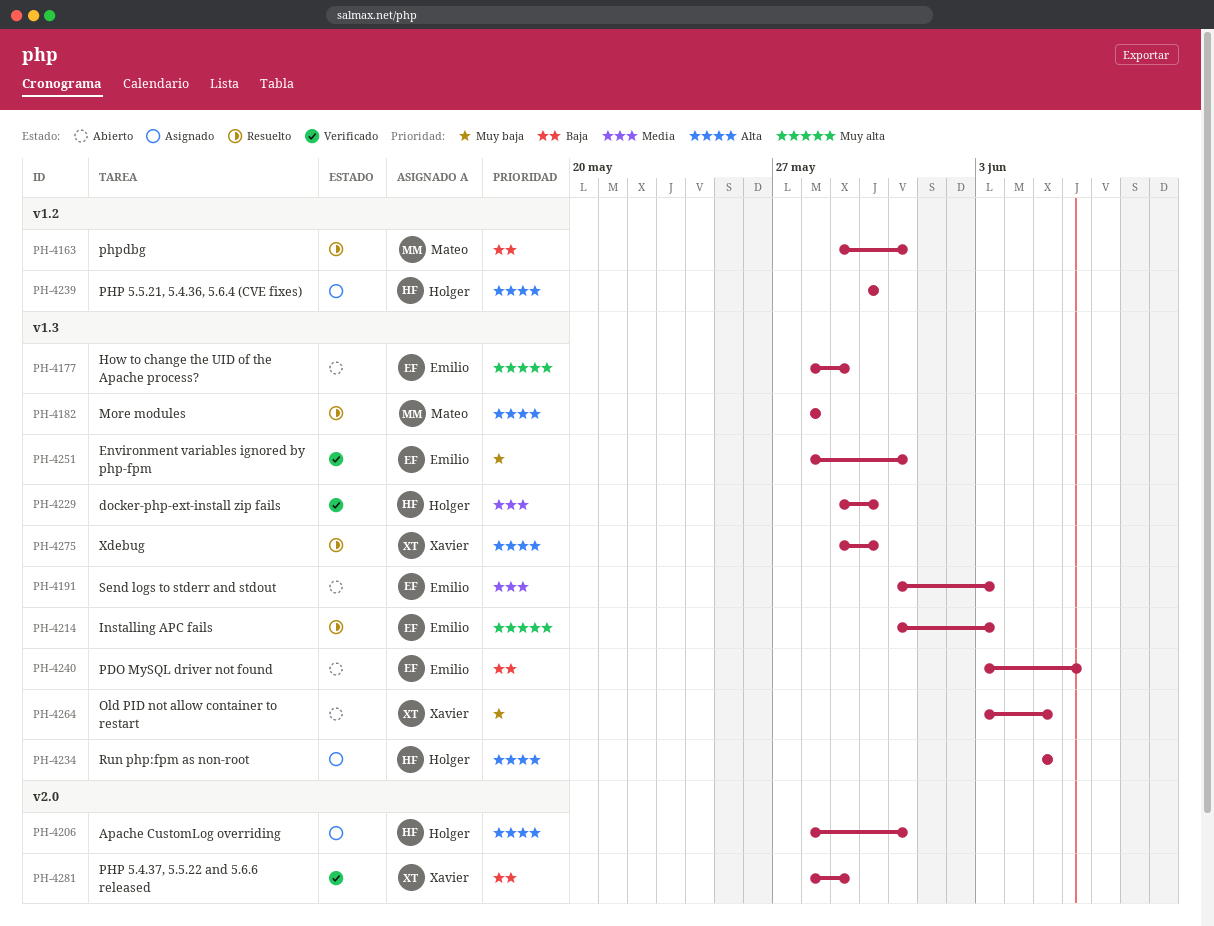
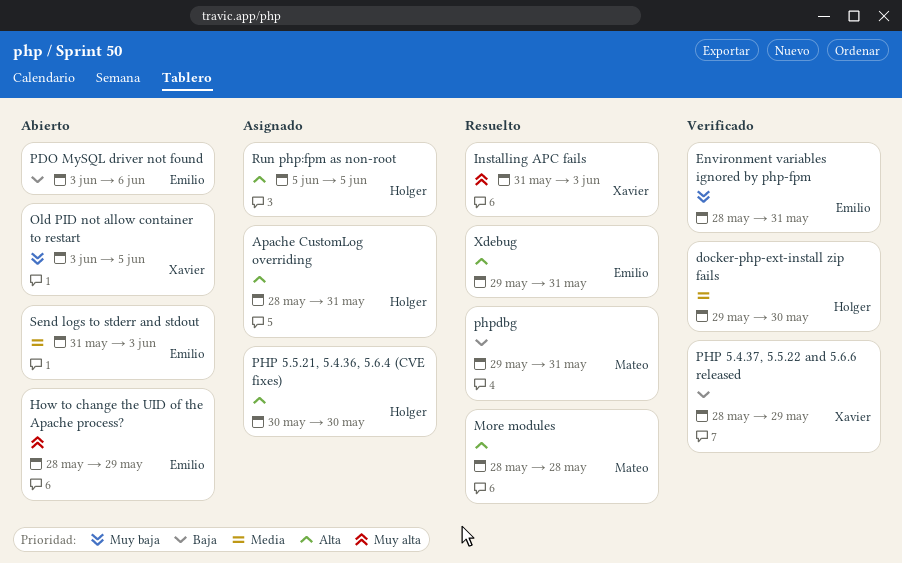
Installing APC fails, owner: Emilio -> Xavier
Xdebug, owner: Xavier -> Emilio
Xdebug, due: May 30 -> May 31

